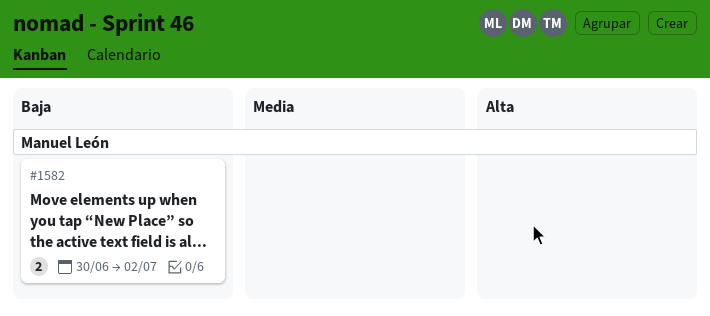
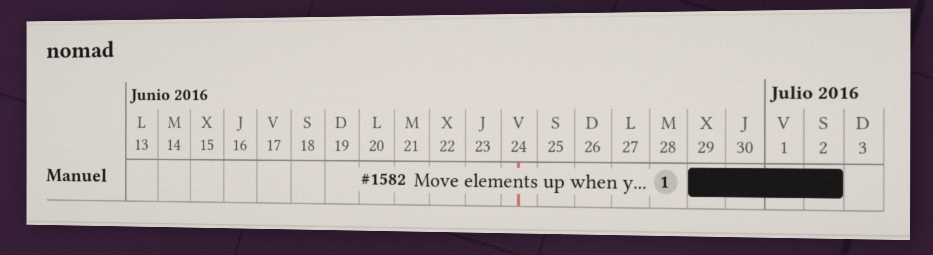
#1582, estimate: 2 -> 1
#1582, start: Jun 30 -> Jun 29

